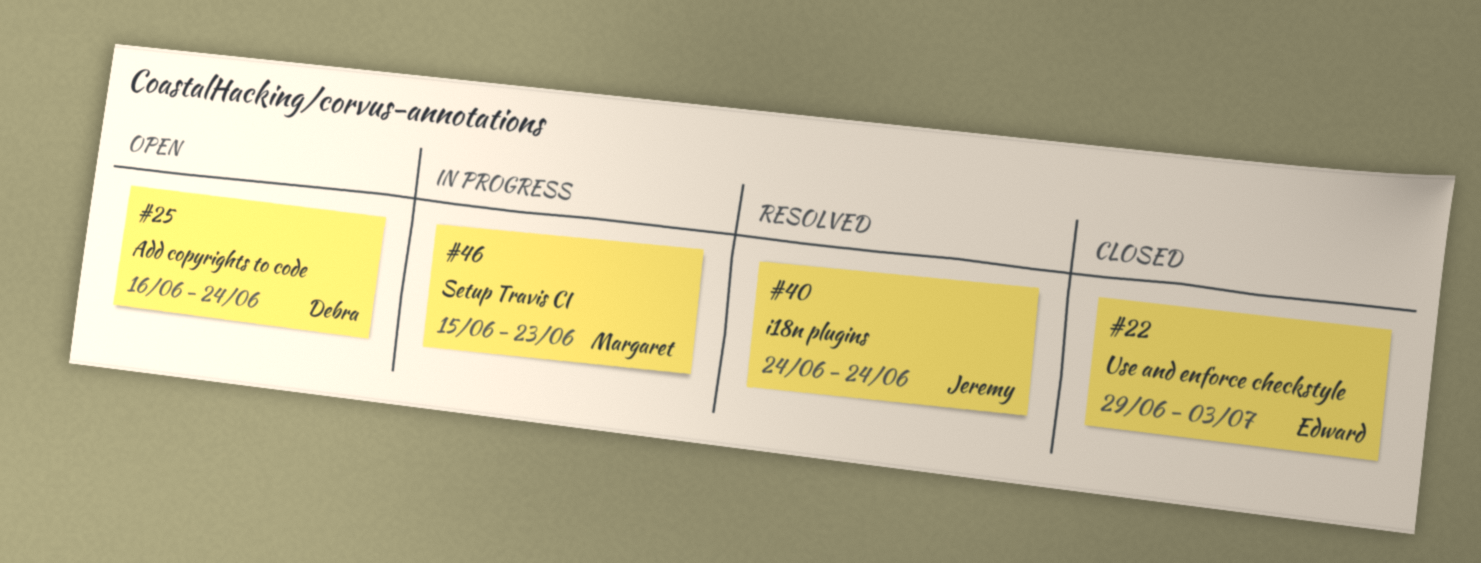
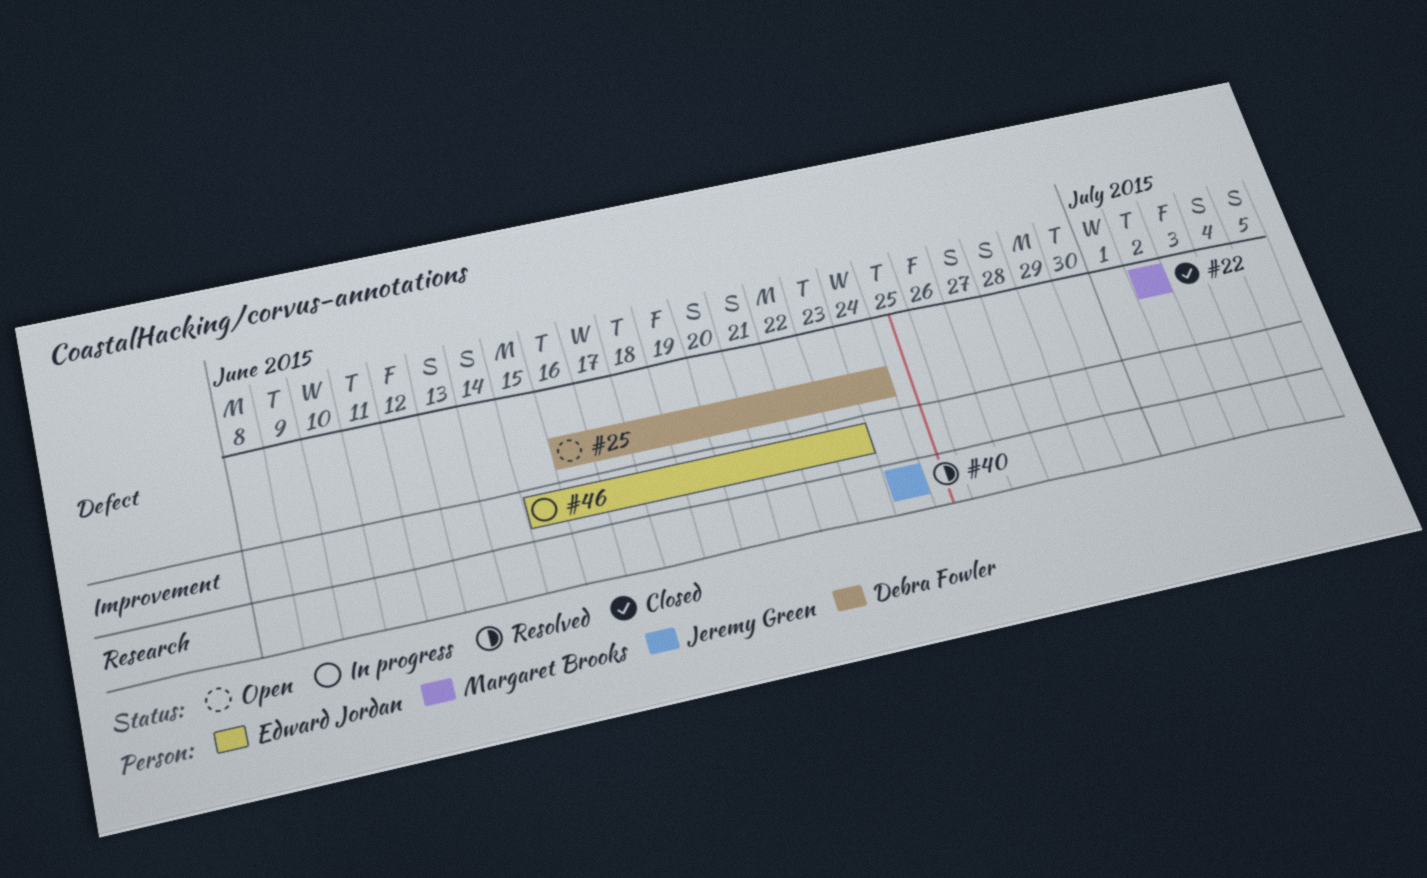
#22, owner: Edward Jordan -> Margaret Brooks
#22, start: Jun 29 -> Jul 2
#22, due: Jul 3 -> Jul 2
#46, owner: Margaret Brooks -> Edward Jordan

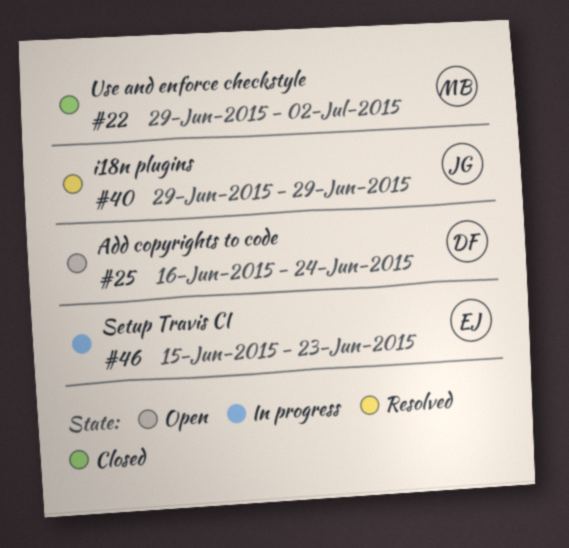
#22, start: Jul 2 -> Jun 29
#40, start: Jun 24 -> Jun 29
#40, due: Jun 24 -> Jun 29

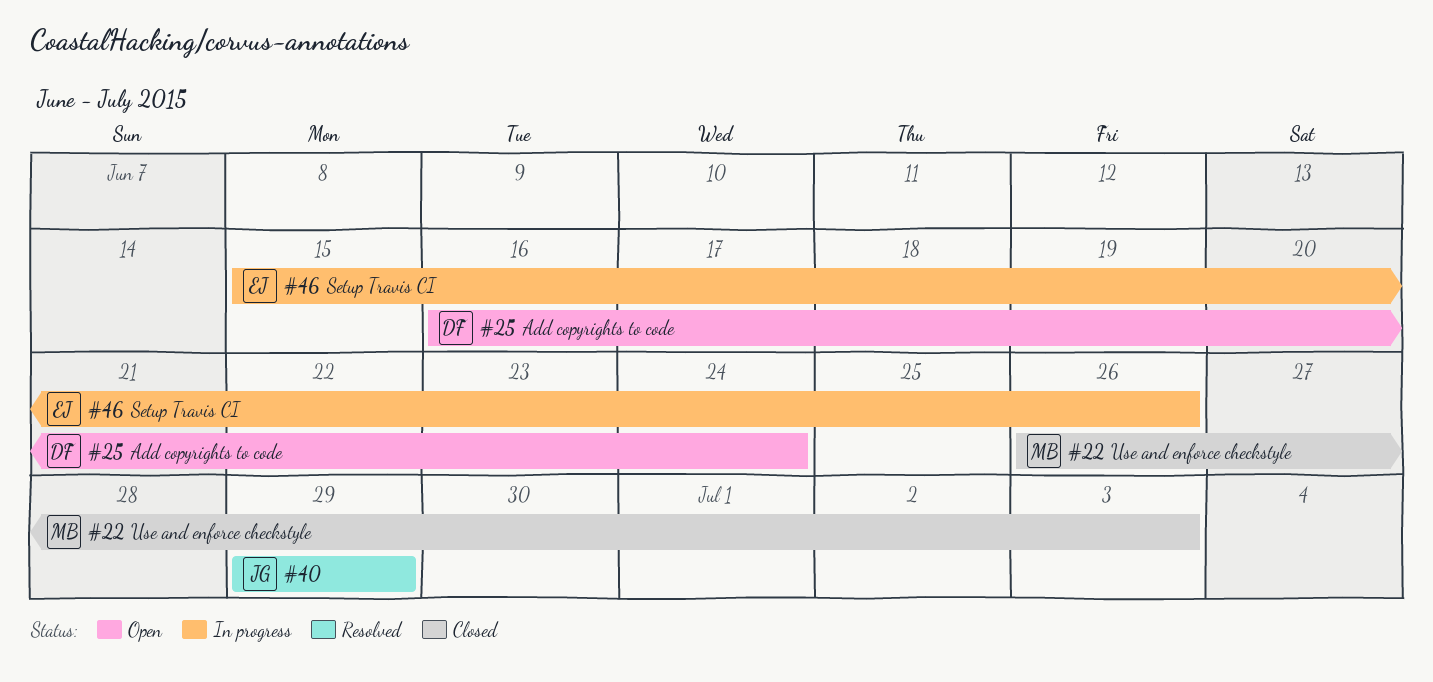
#22, start: Jun 29 -> Jun 26
#22, due: Jul 2 -> Jul 3
#46, due: Jun 23 -> Jun 26

